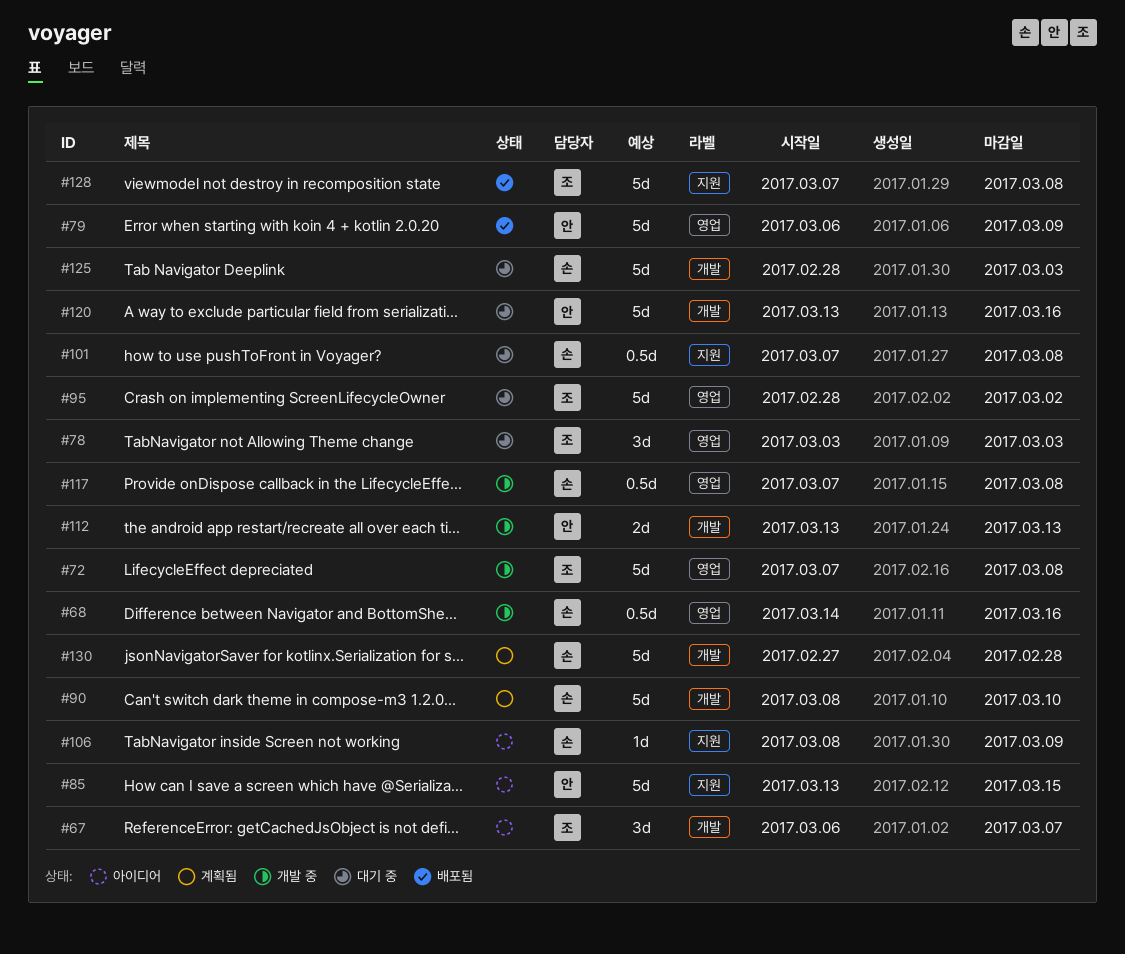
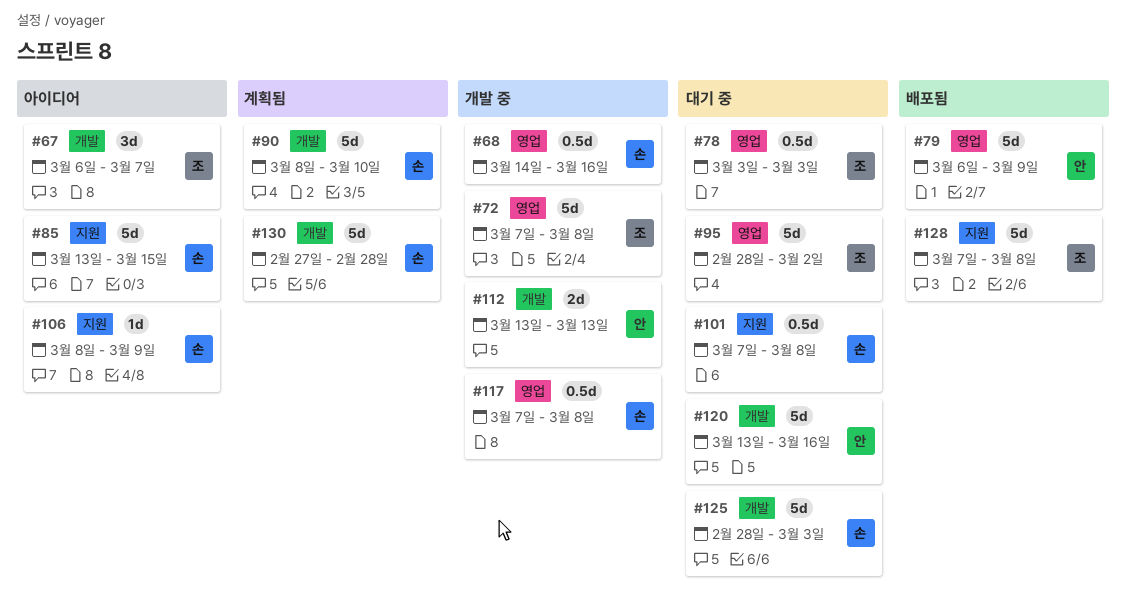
#78, estimate: 3d -> 0.5d
#85, owner: 안 -> 손

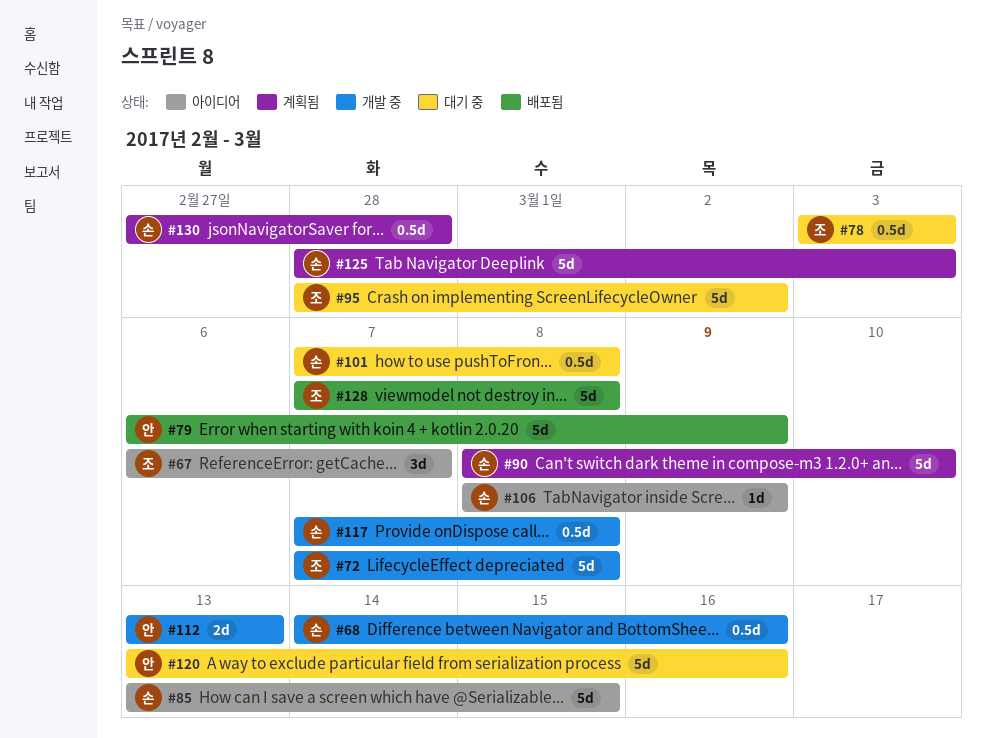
#125, status: 대기 중 -> 계획됨
#130, estimate: 5d -> 0.5d

